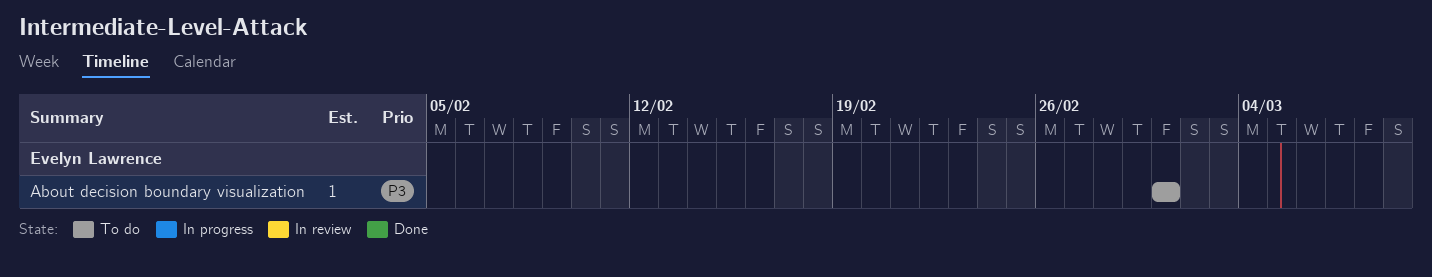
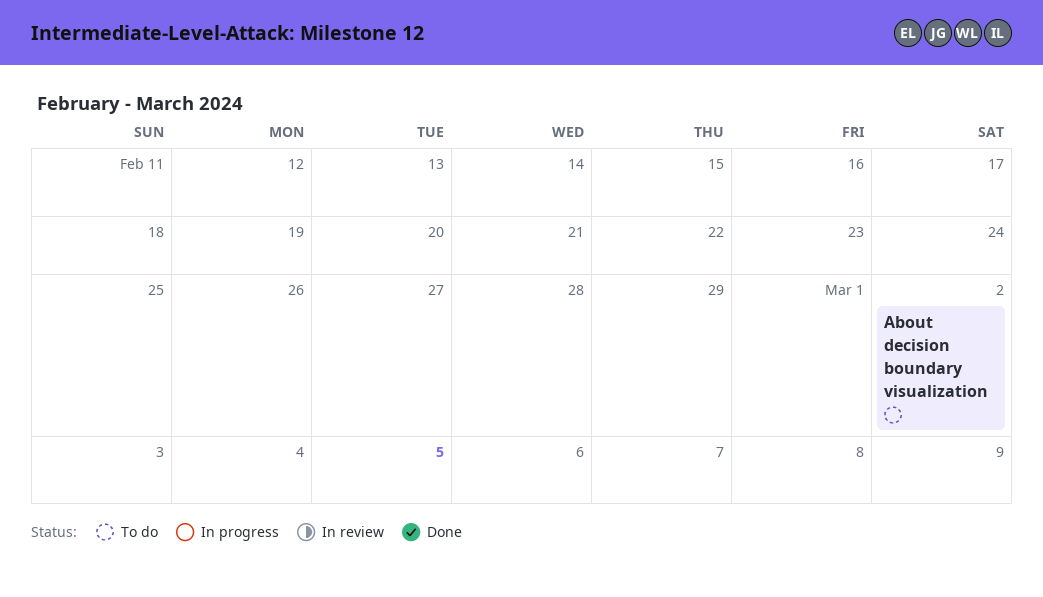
About decision boundary visualization, due: Mar 1 -> Mar 2

